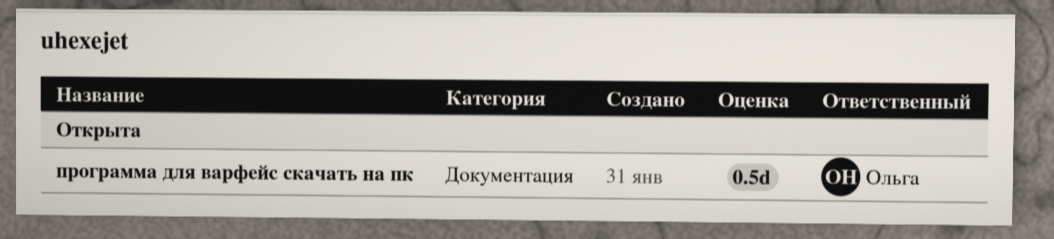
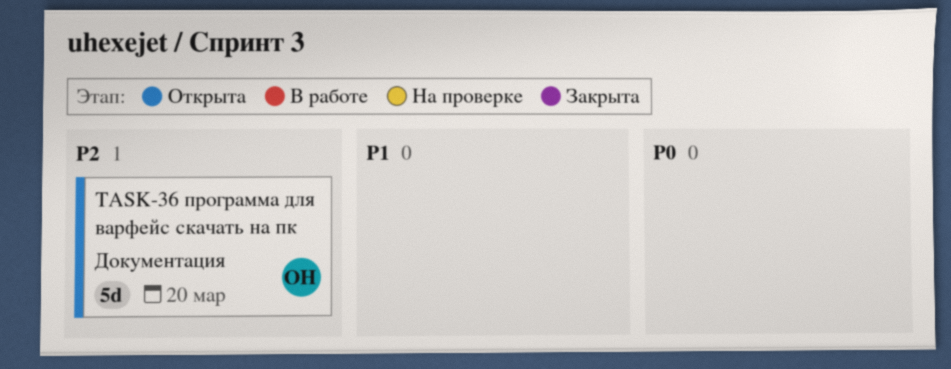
программа для варфейс скачать на пк, estimate: 0.5d -> 5d

